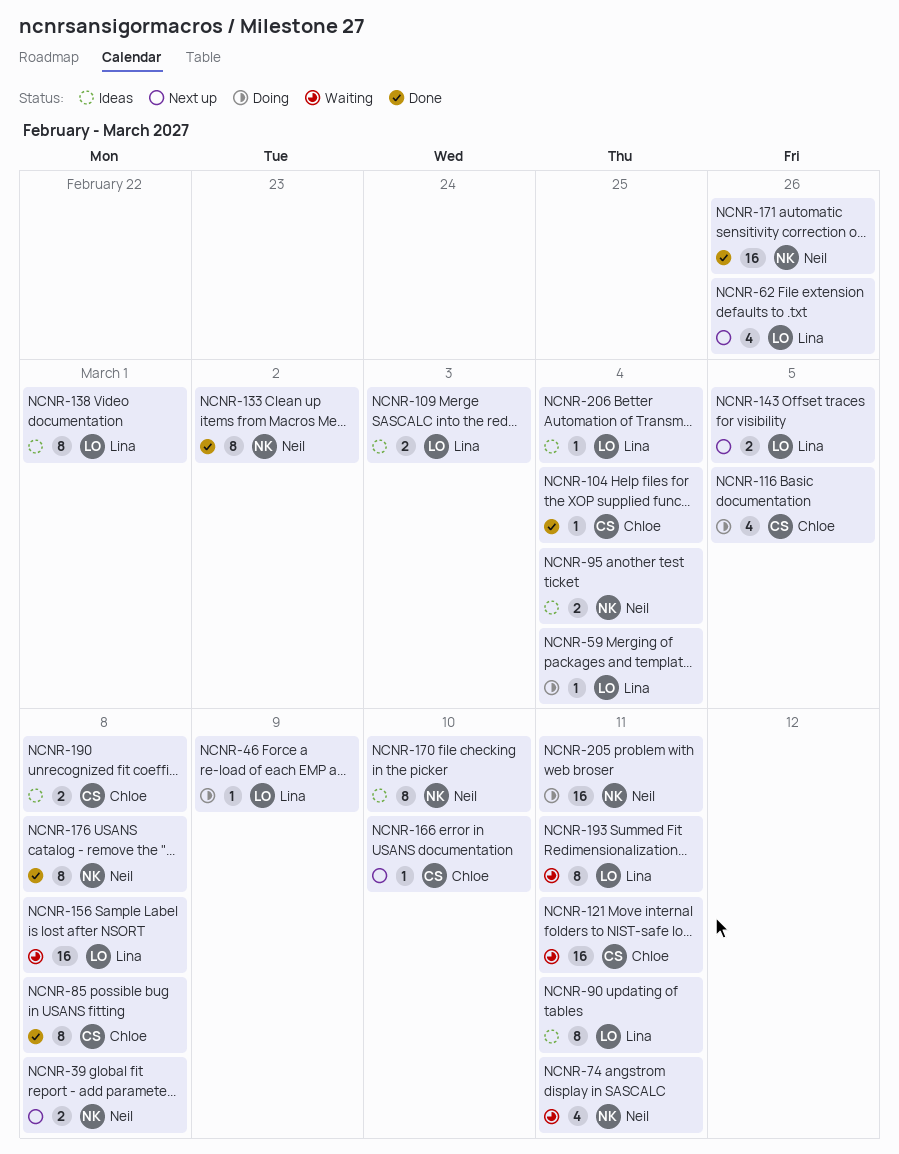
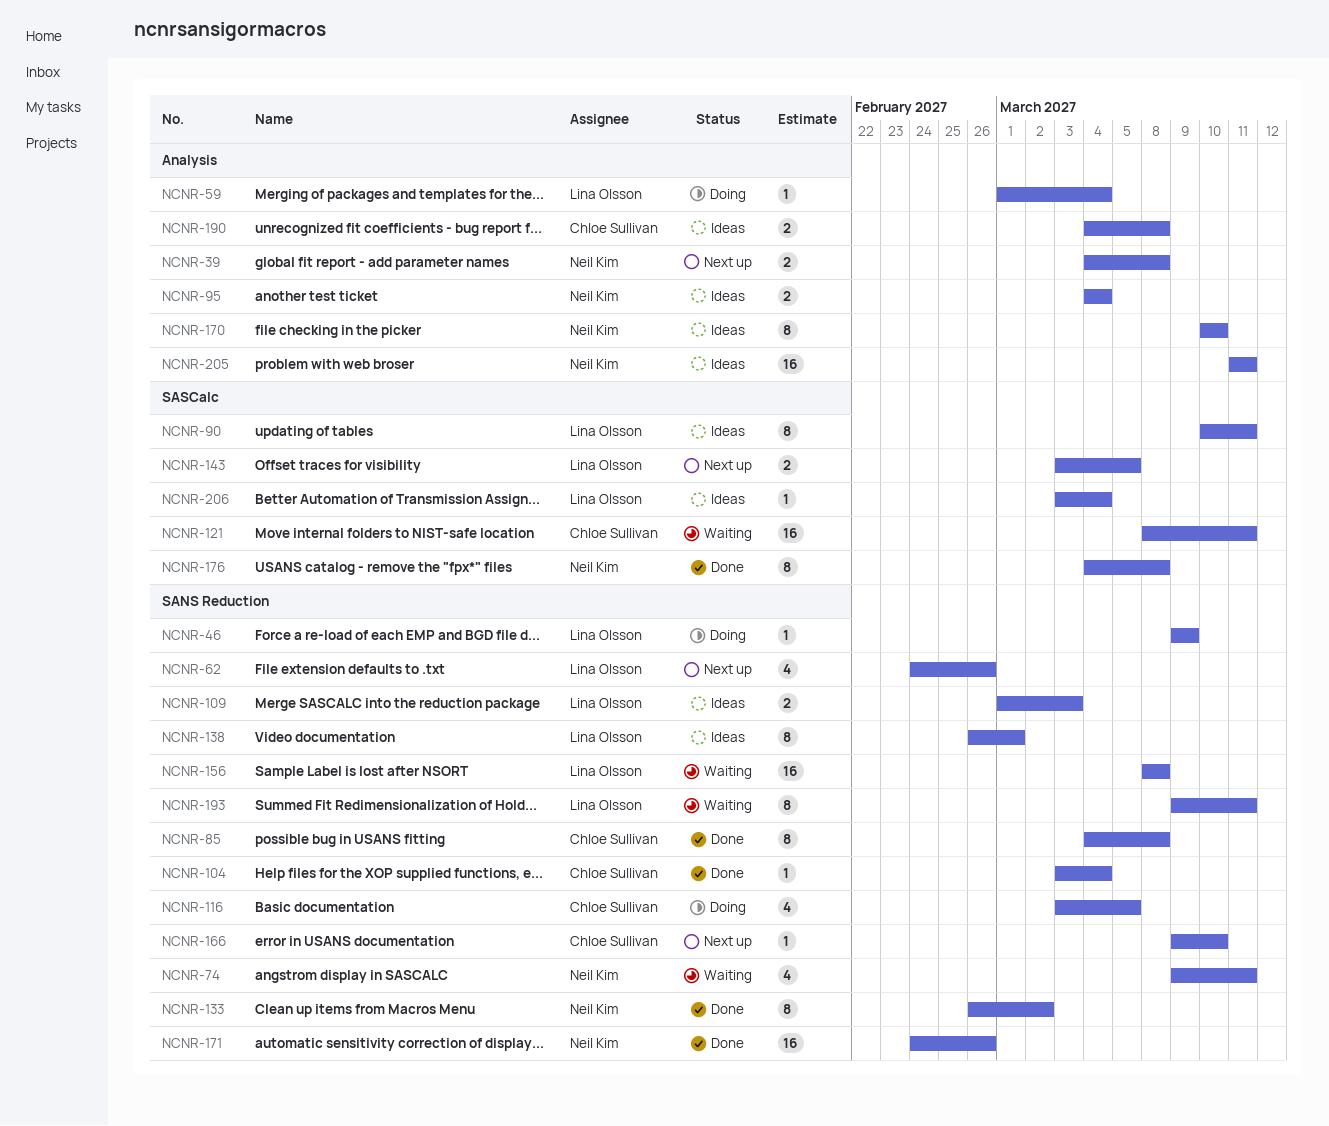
NCNR-205, status: Doing -> Ideas

